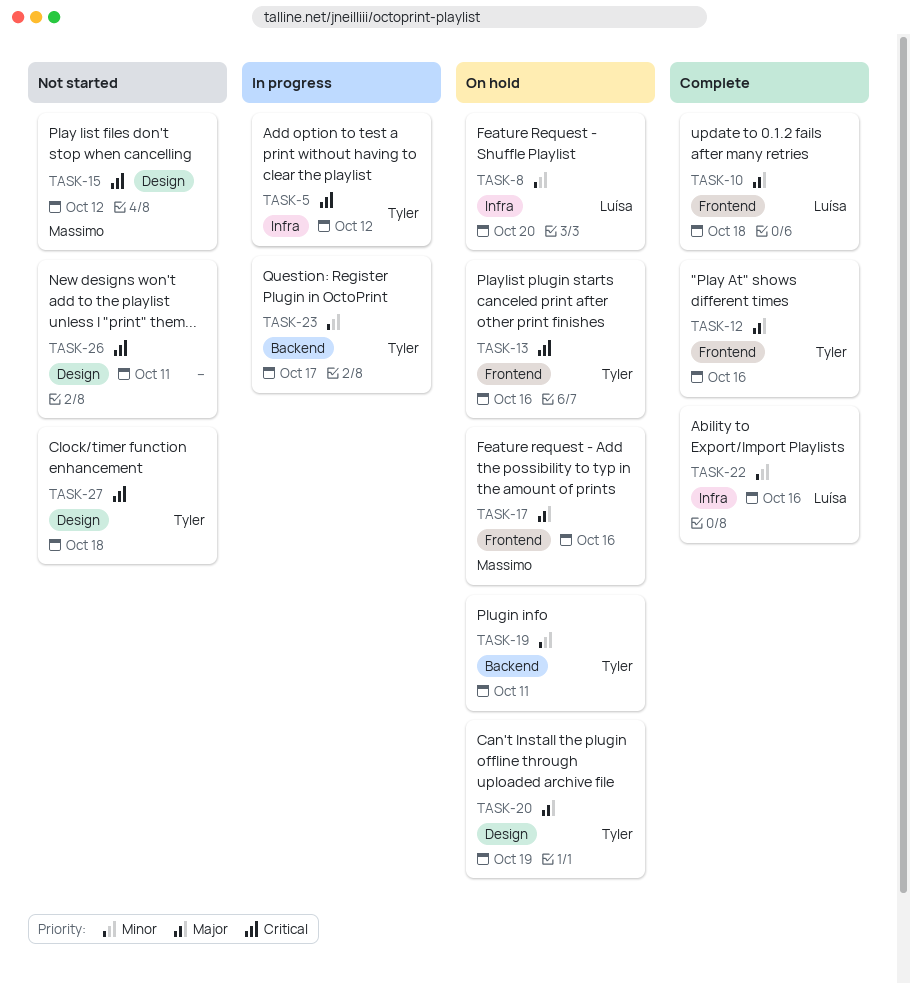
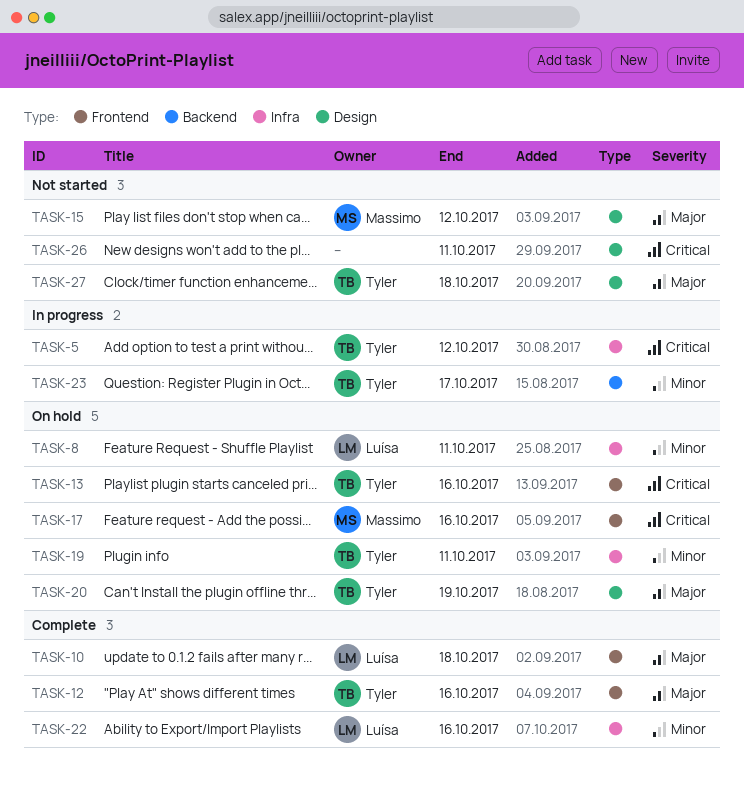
TASK-8, due: Oct 20 -> Oct 11
TASK-15, priority: Critical -> Major
TASK-17, priority: Major -> Critical
TASK-19, label: Backend -> Infra
TASK-27, priority: Critical -> Major

